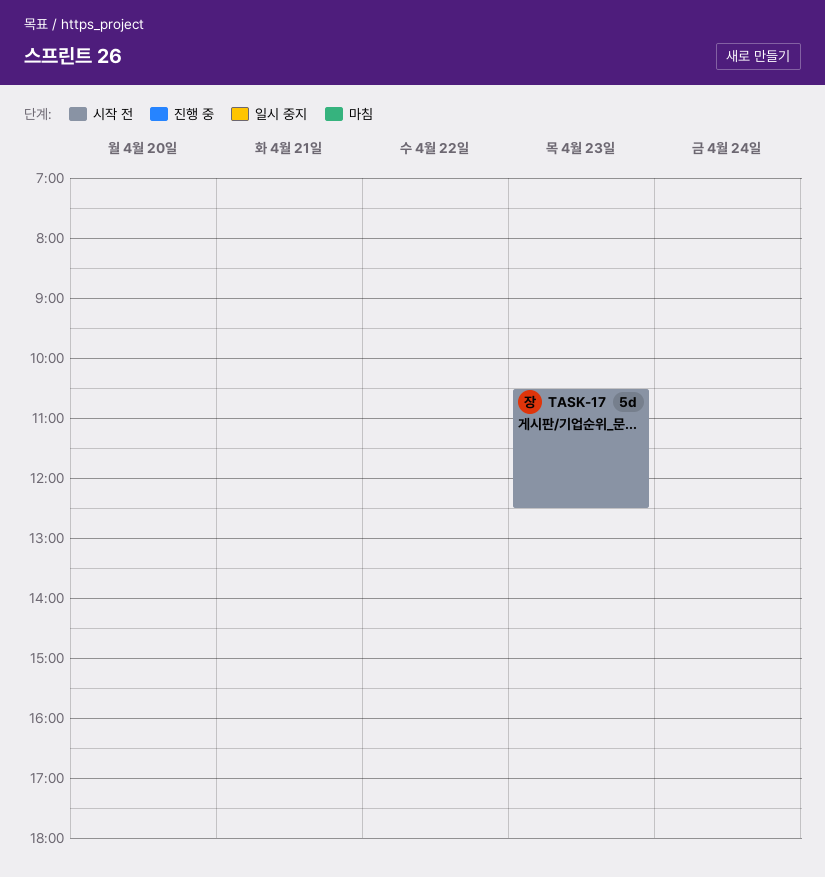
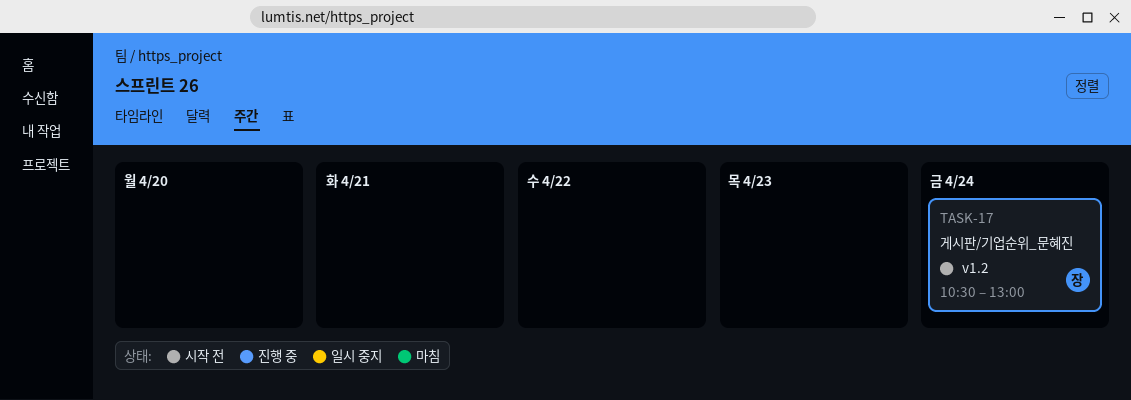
TASK-17, day: Apr 23 -> Apr 24
TASK-17, ends: 12:30 -> 13:00

